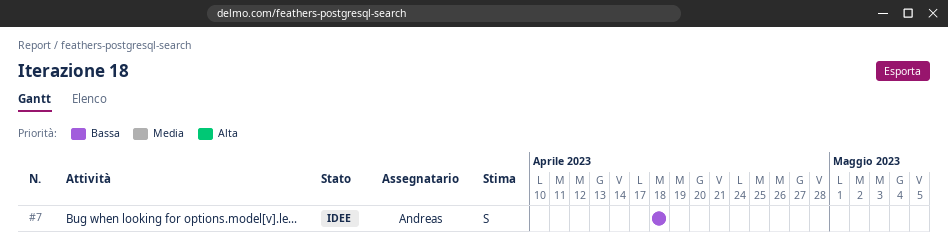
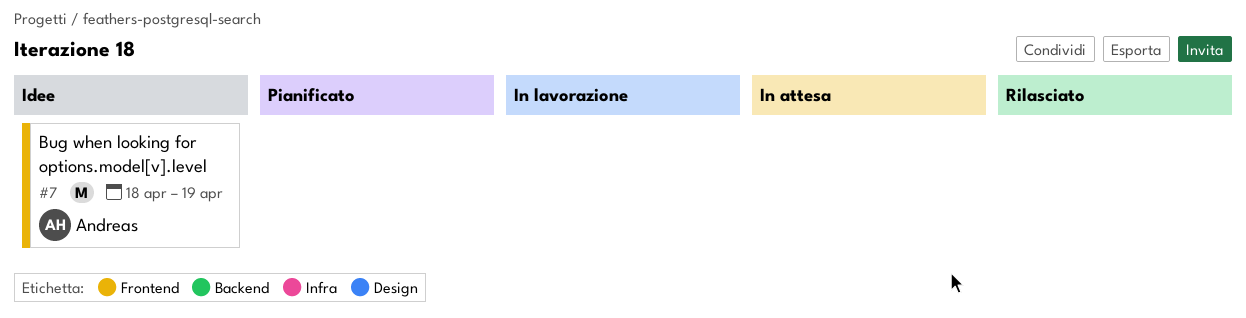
#7, estimate: S -> M
#7, due: Apr 18 -> Apr 19

